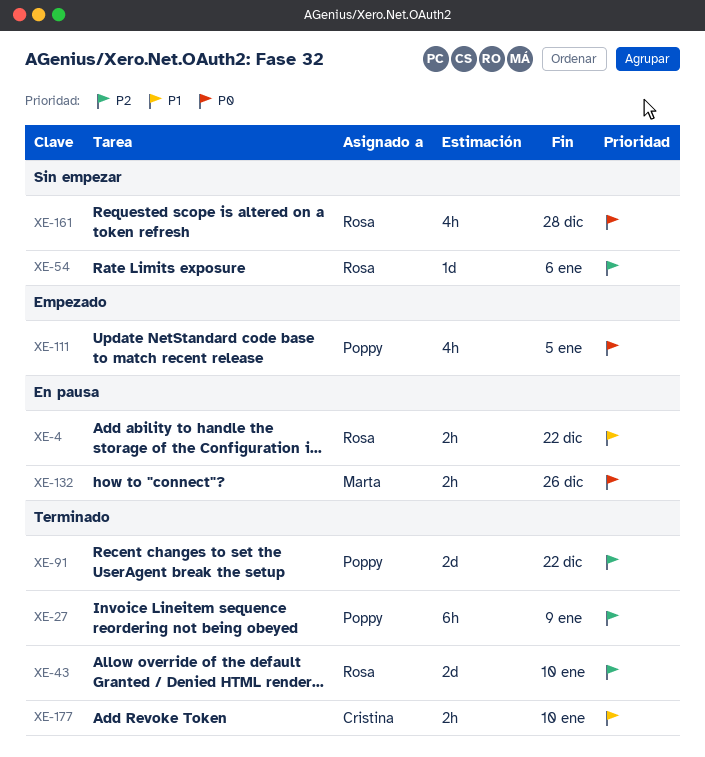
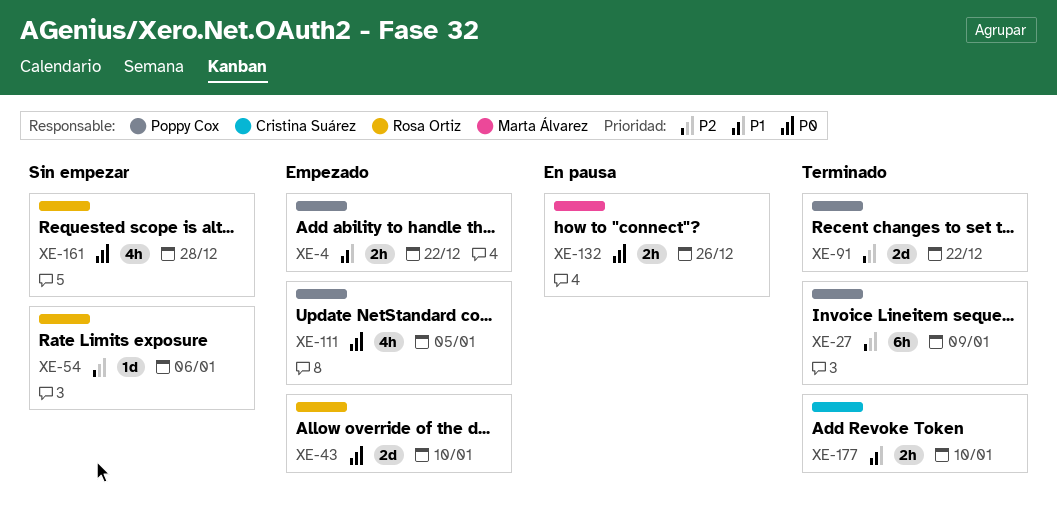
XE-4, status: En pausa -> Empezado
XE-4, owner: Rosa Ortiz -> Poppy Cox
XE-43, status: Terminado -> Empezado
XE-43, priority: P2 -> P0

